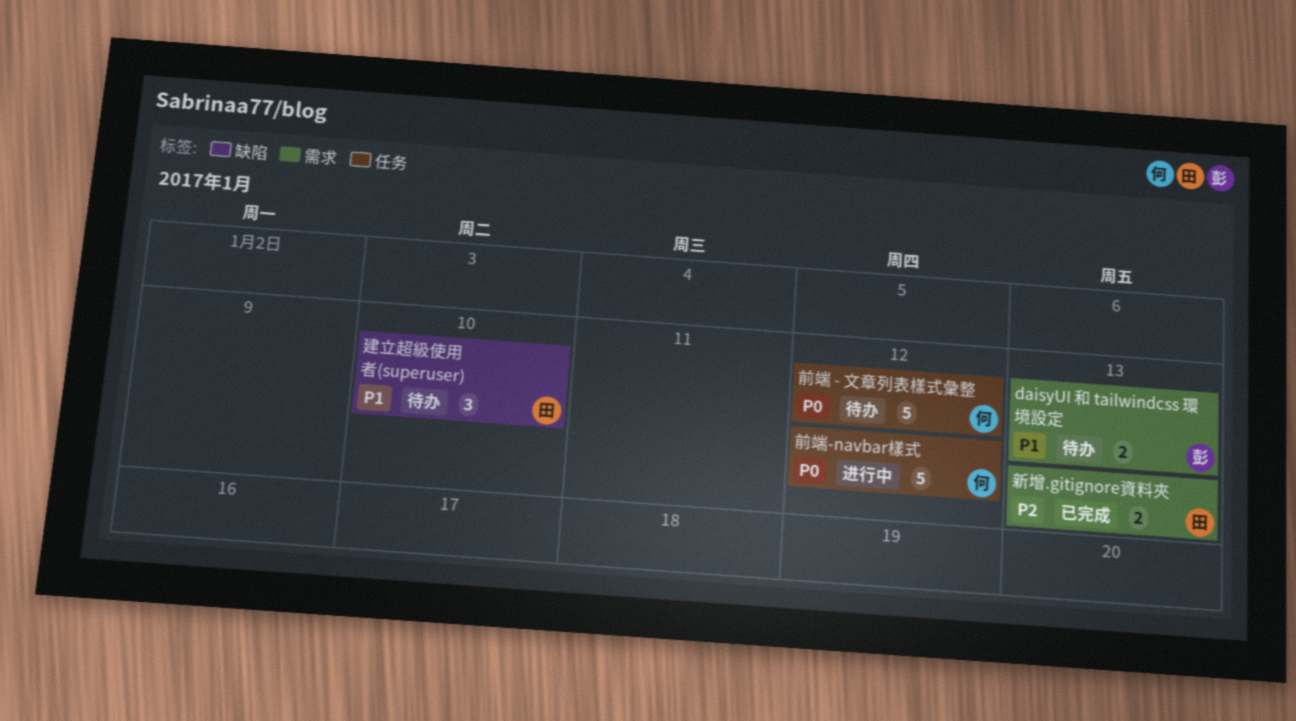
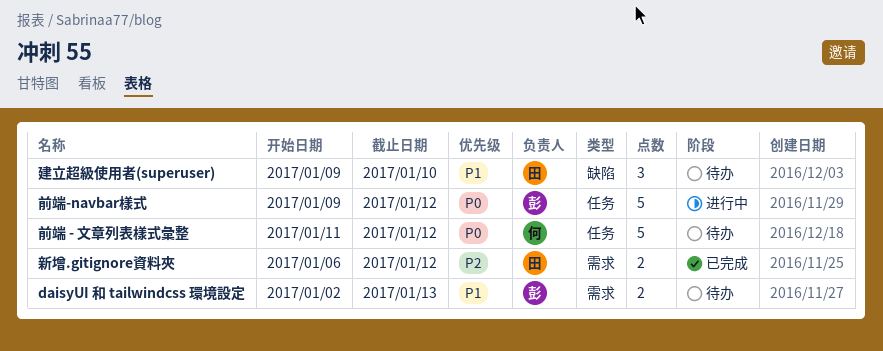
前端-navbar樣式, owner: 何 -> 彭
新增.gitignore資料夾, due: Jan 13 -> Jan 12

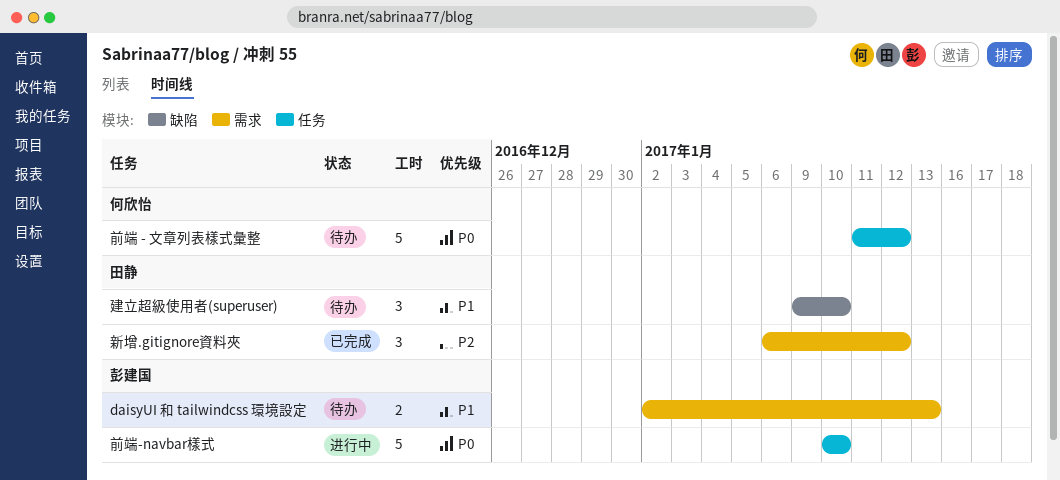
前端-navbar樣式, start: Jan 9 -> Jan 10
前端-navbar樣式, due: Jan 12 -> Jan 10
新增.gitignore資料夾, estimate: 2 -> 3

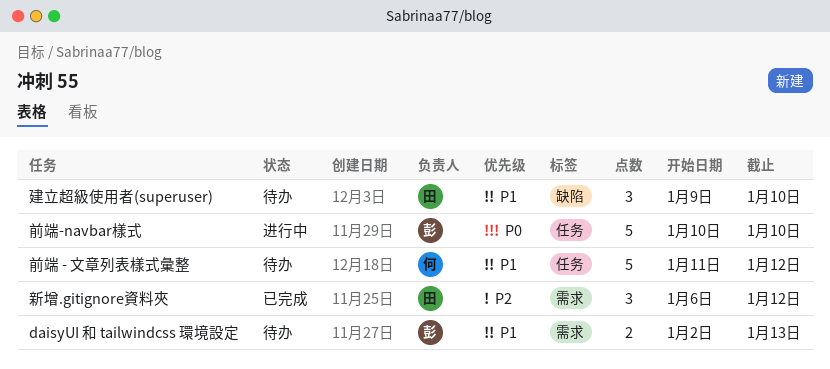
前端 - 文章列表樣式彙整, priority: P0 -> P1

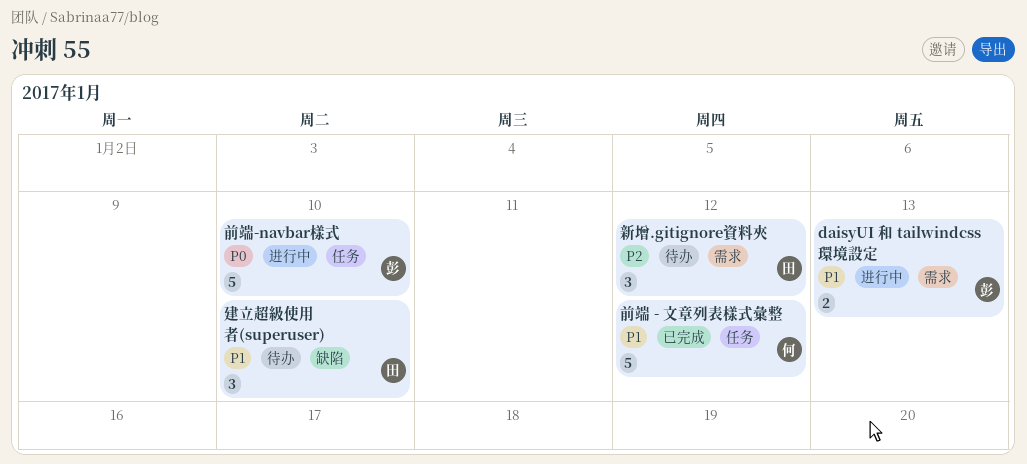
daisyUI 和 tailwindcss 環境設定, status: 待办 -> 进行中
前端 - 文章列表樣式彙整, status: 待办 -> 已完成
新增.gitignore資料夾, status: 已完成 -> 待办

